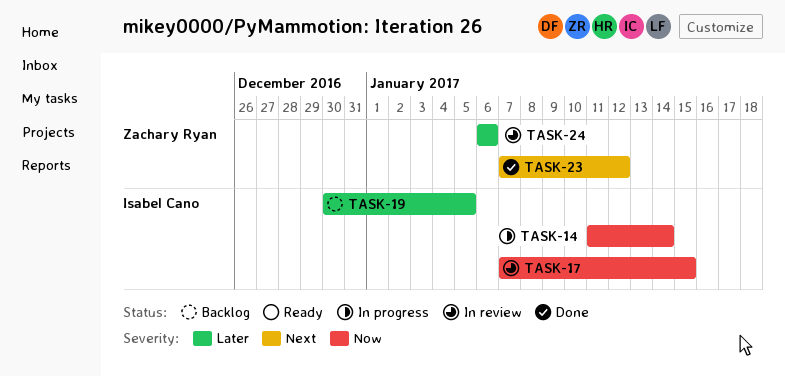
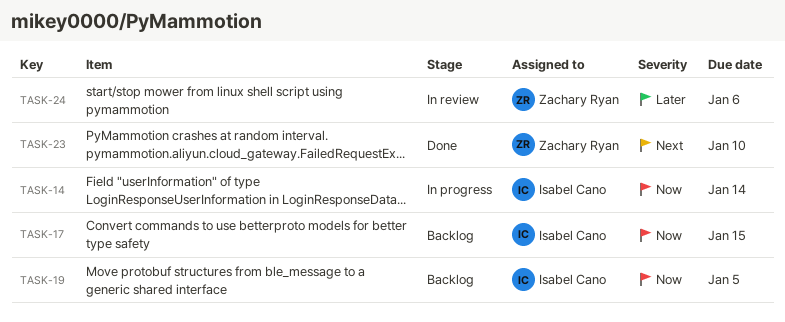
TASK-17, status: In review -> Backlog
TASK-19, priority: Later -> Now
TASK-23, due: Jan 12 -> Jan 10

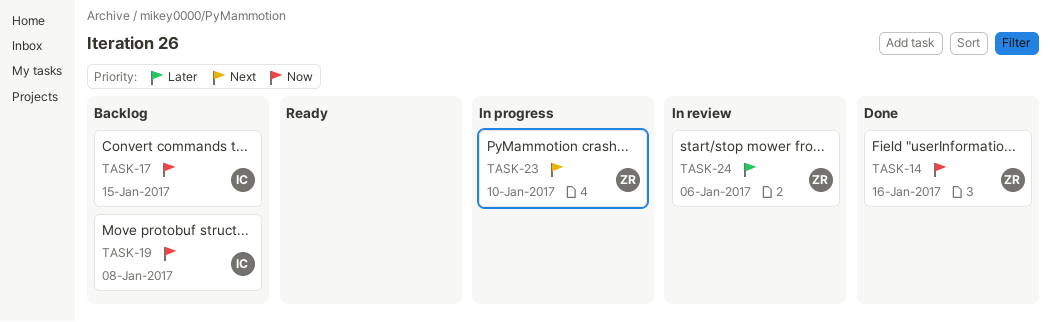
TASK-14, status: In progress -> Done
TASK-14, owner: Isabel Cano -> Zachary Ryan
TASK-14, due: Jan 14 -> Jan 16
TASK-19, due: Jan 5 -> Jan 8
TASK-23, status: Done -> In progress

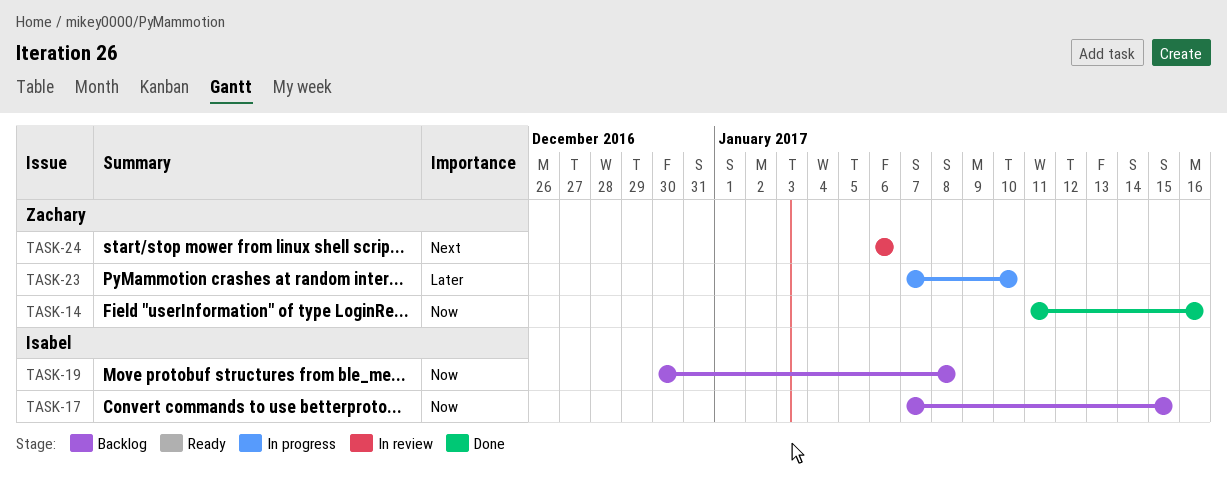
TASK-23, priority: Next -> Later
TASK-24, priority: Later -> Next

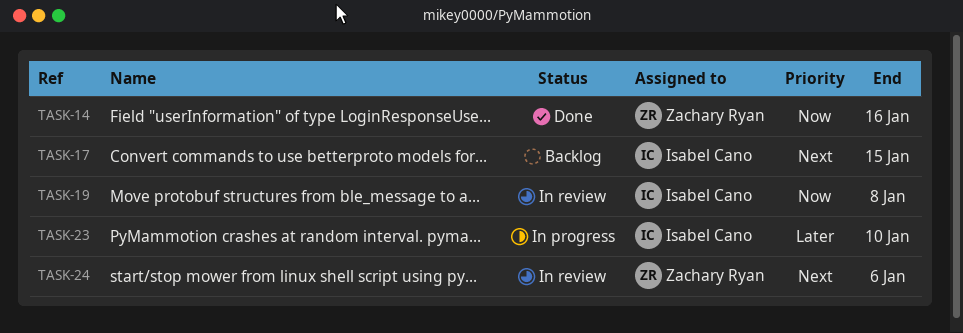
TASK-17, priority: Now -> Next
TASK-19, status: Backlog -> In review
TASK-23, owner: Zachary Ryan -> Isabel Cano

